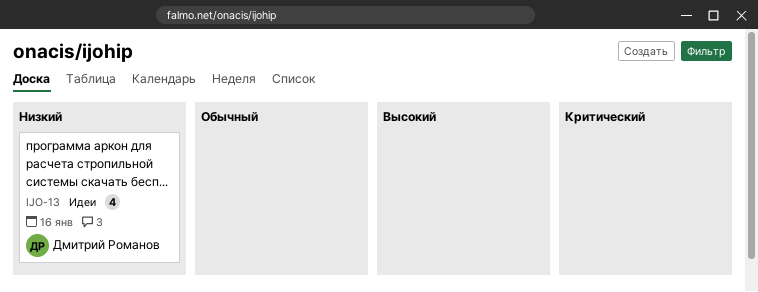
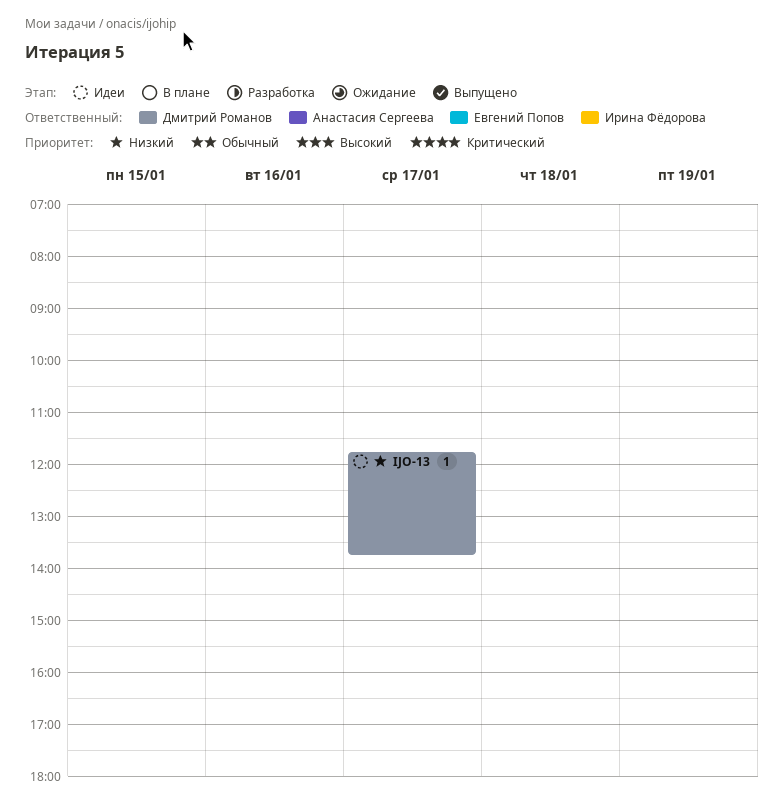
IJO-13, estimate: 4 -> 1
IJO-13, day: Jan 16 -> Jan 17

